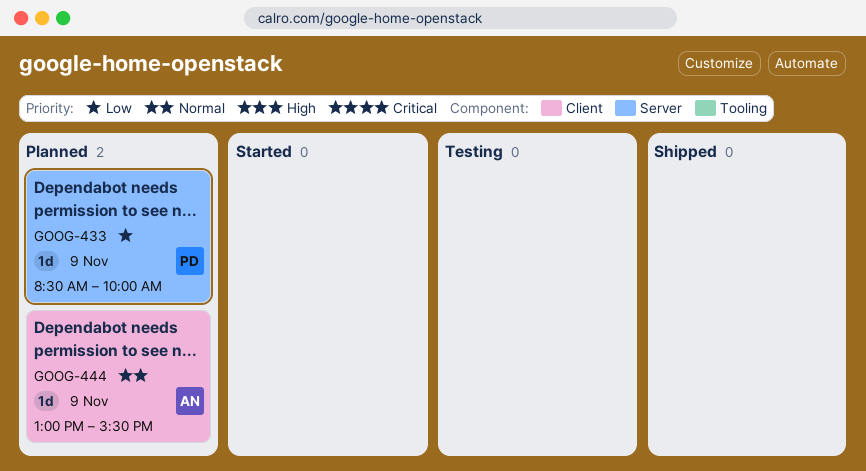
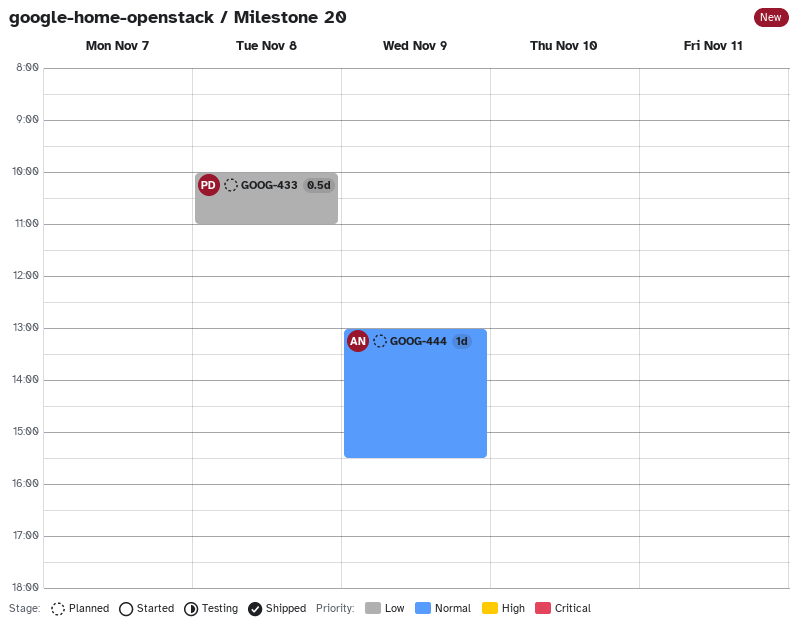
GOOG-433, estimate: 1d -> 0.5d
GOOG-433, day: Nov 9 -> Nov 8
GOOG-433, begins: 08:30 -> 10:00
GOOG-433, ends: 10:00 -> 11:00

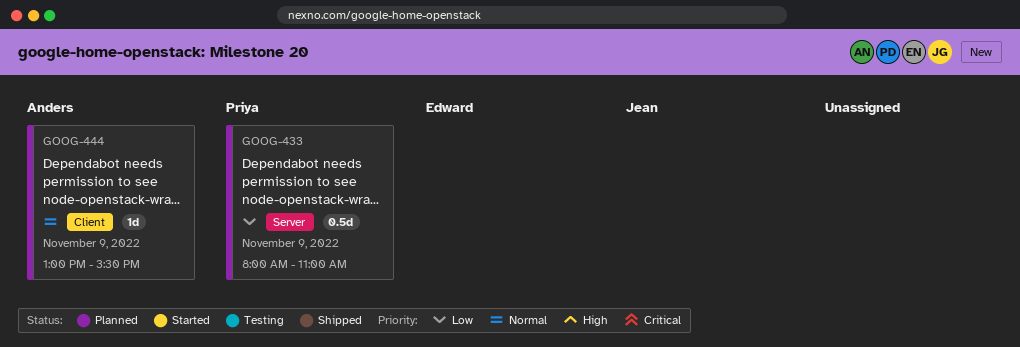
GOOG-433, day: Nov 8 -> Nov 9
GOOG-433, begins: 10:00 -> 08:00

